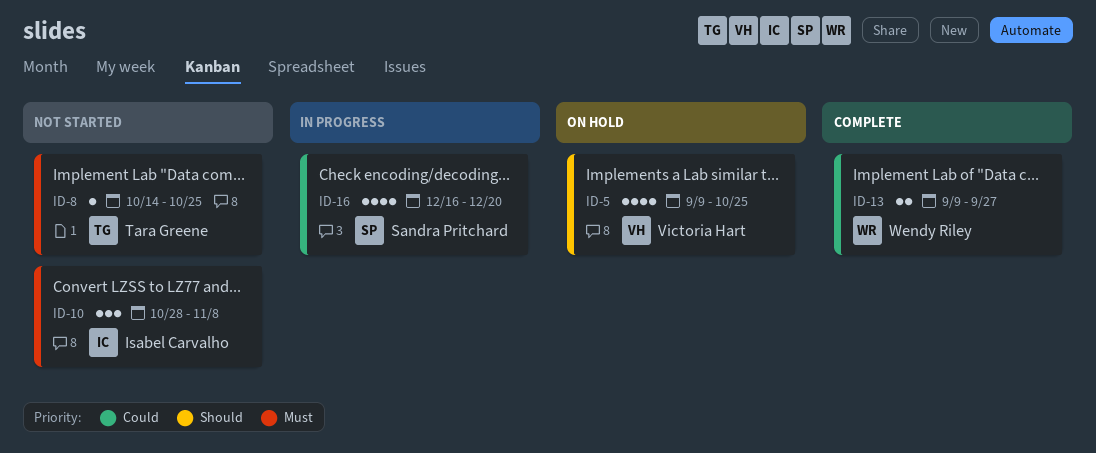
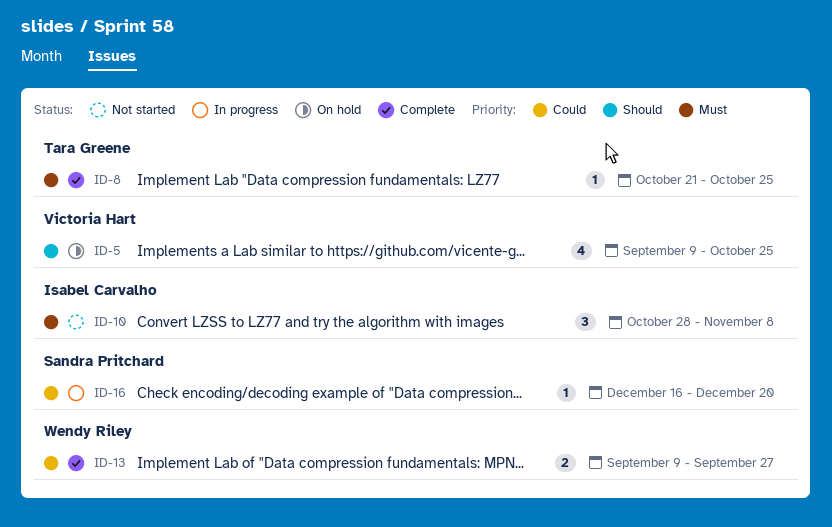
ID-8, status: Not started -> Complete
ID-8, start: Oct 14 -> Oct 21
ID-16, estimate: 4 -> 1

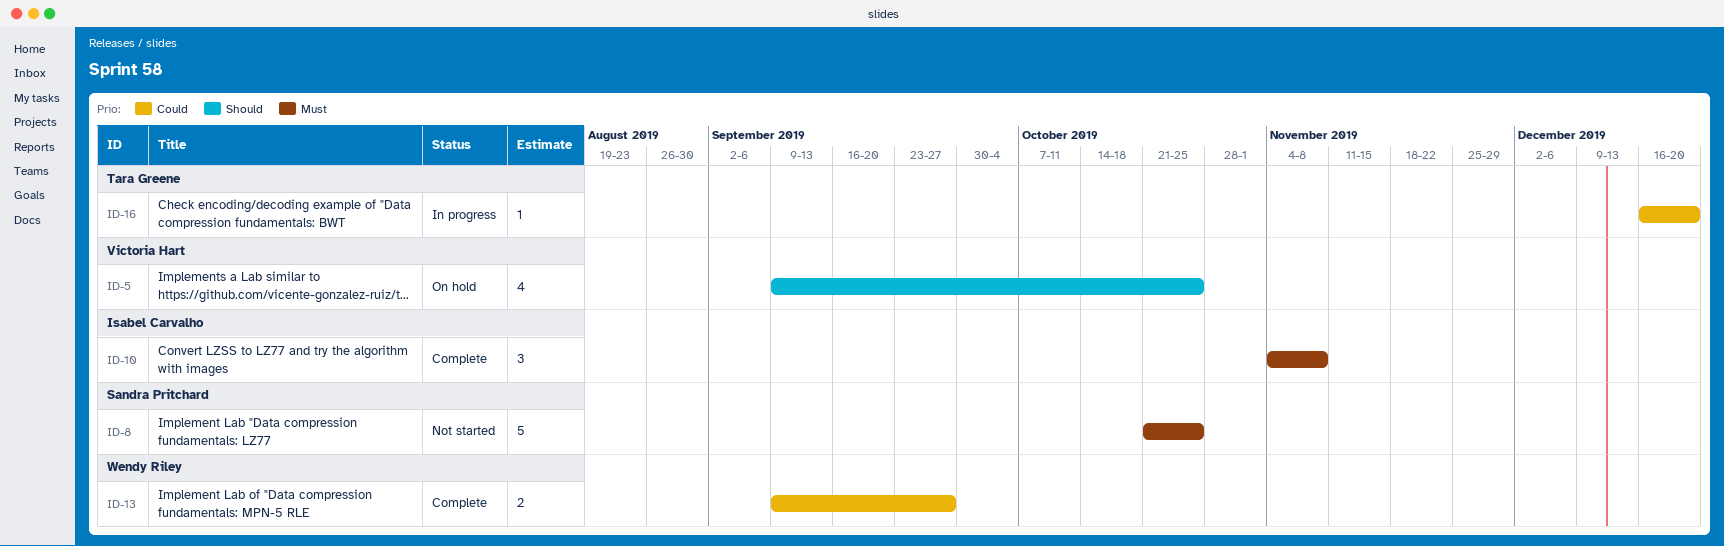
ID-8, status: Complete -> Not started
ID-8, owner: Tara Greene -> Sandra Pritchard
ID-8, estimate: 1 -> 5
ID-10, status: Not started -> Complete
ID-10, start: Oct 28 -> Nov 4
ID-16, owner: Sandra Pritchard -> Tara Greene

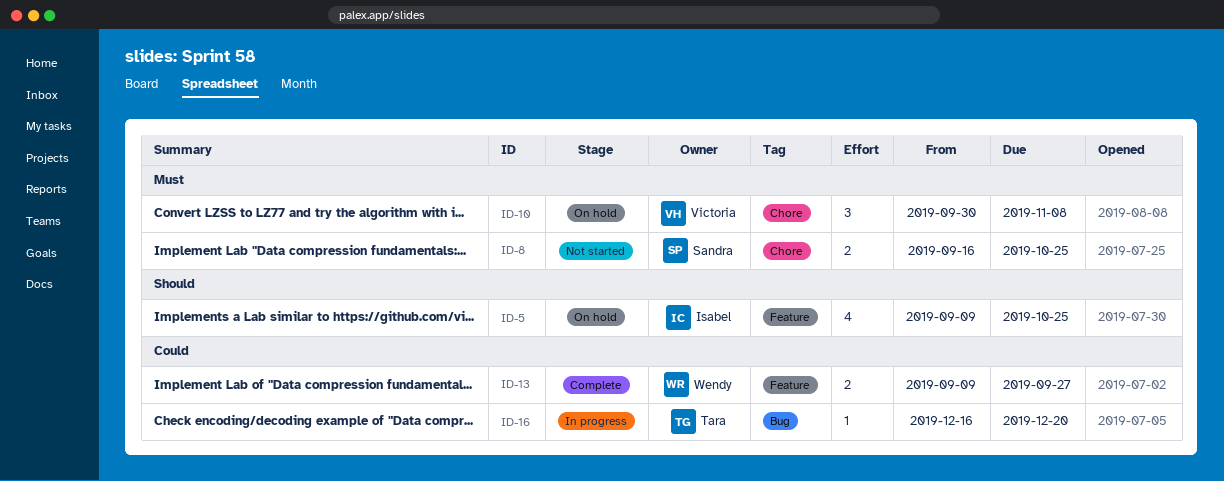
ID-5, owner: Victoria Hart -> Isabel Carvalho
ID-8, estimate: 5 -> 2
ID-8, start: Oct 21 -> Sep 16
ID-10, status: Complete -> On hold
ID-10, owner: Isabel Carvalho -> Victoria Hart
ID-10, start: Nov 4 -> Sep 30

